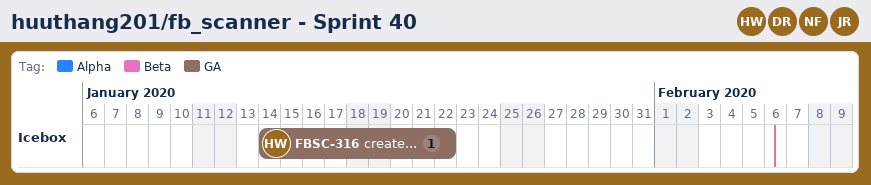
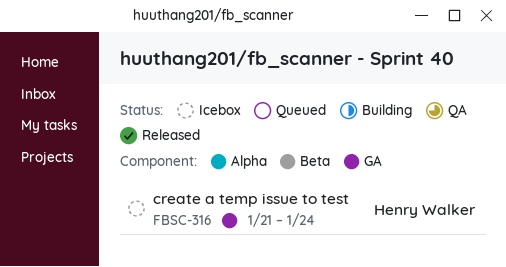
FBSC-316, start: Jan 14 -> Jan 21
FBSC-316, due: Jan 22 -> Jan 24

